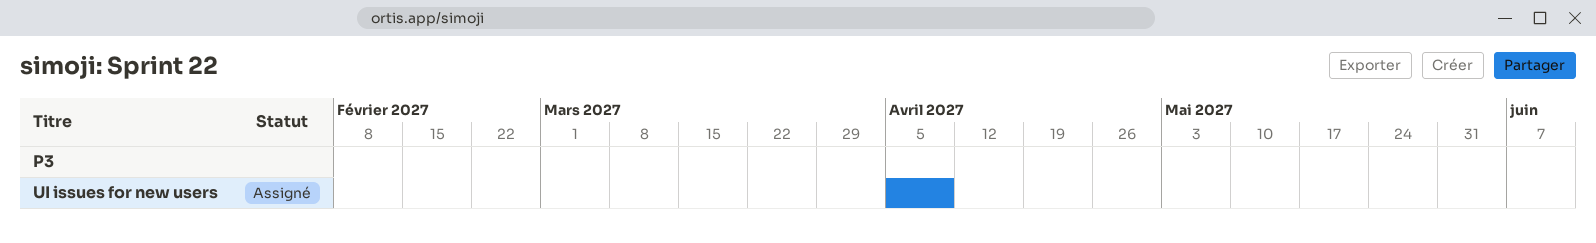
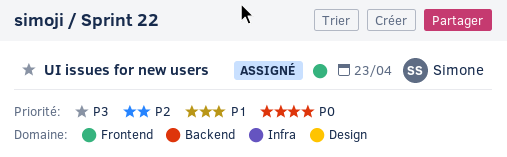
UI issues for new users, due: Apr 9 -> Apr 23

